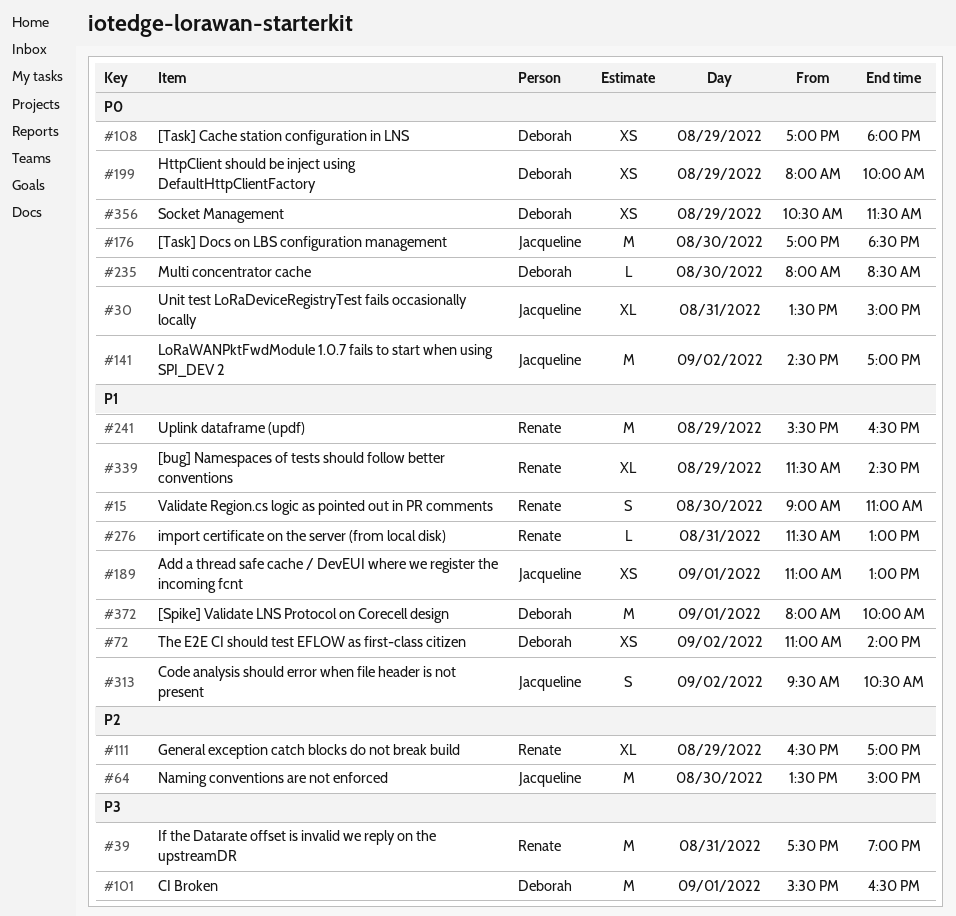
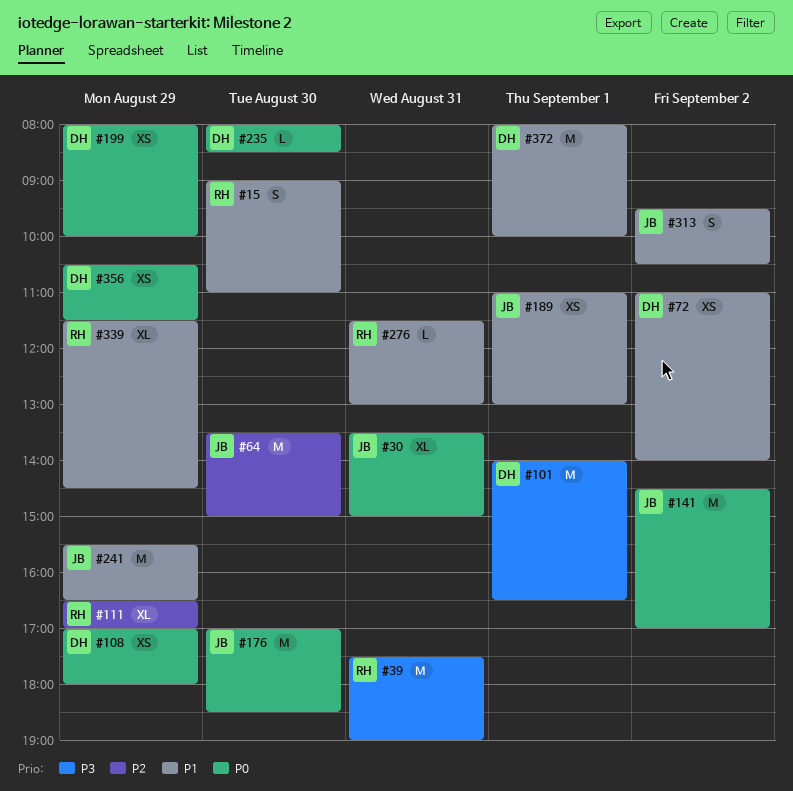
#101, begins: 15:30 -> 14:00
#241, owner: Renate -> Jacqueline

